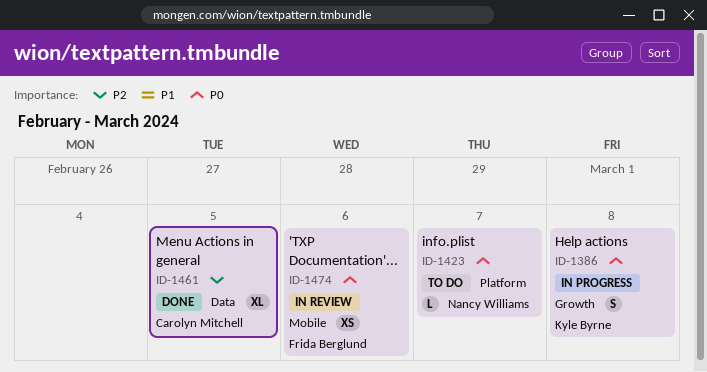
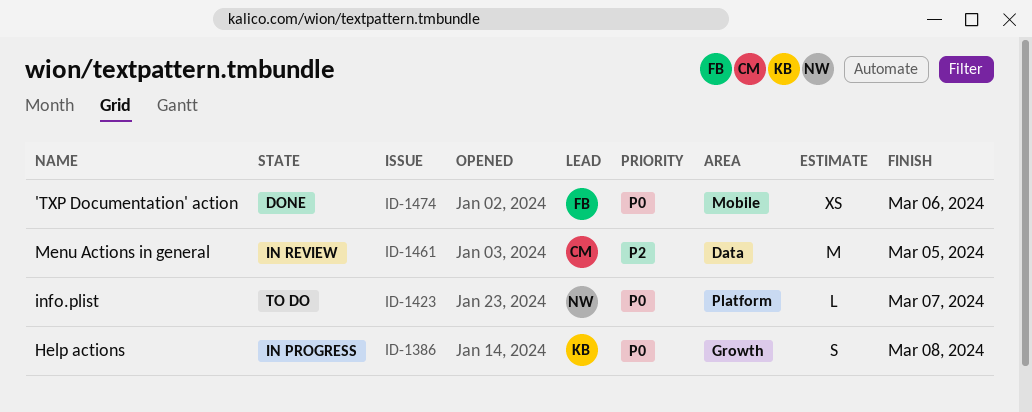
ID-1461, status: Done -> In review
ID-1461, estimate: XL -> M
ID-1474, status: In review -> Done

